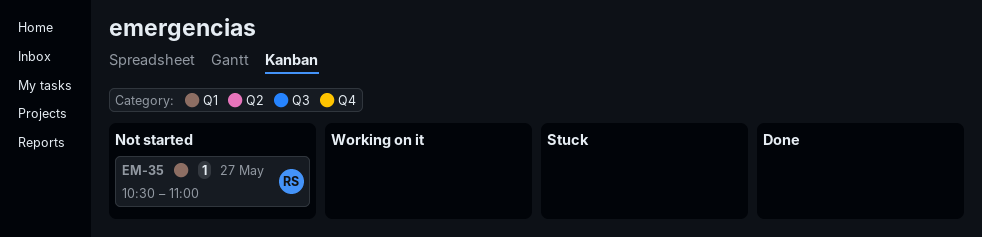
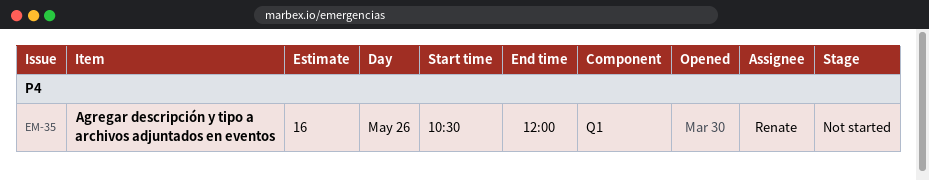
EM-35, estimate: 1 -> 16
EM-35, day: May 27 -> May 26
EM-35, ends: 11:00 -> 12:00

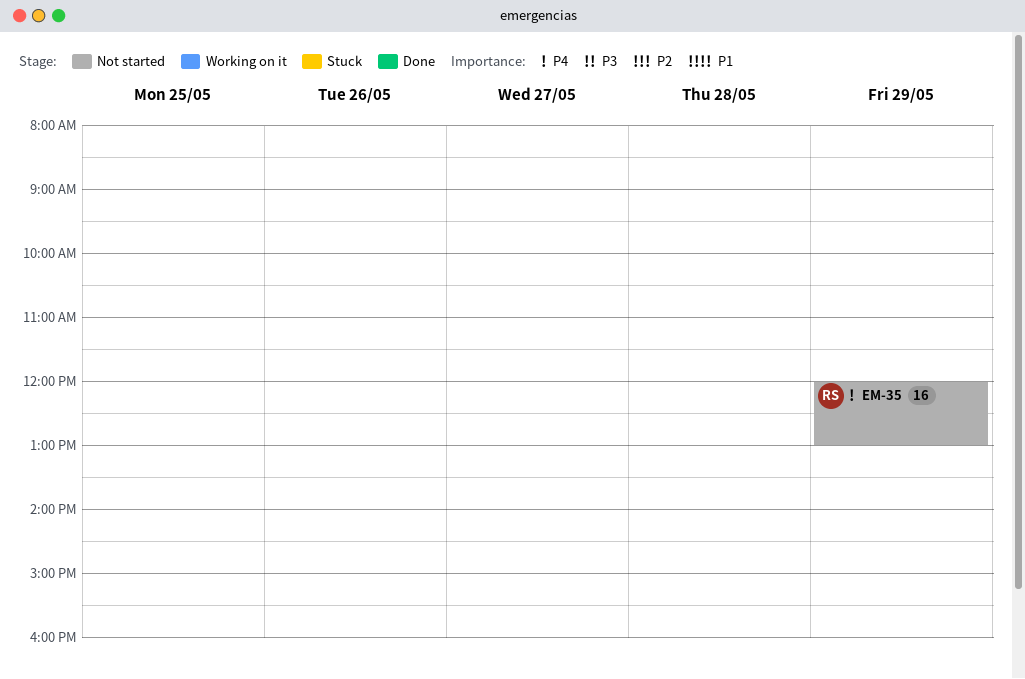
EM-35, day: May 26 -> May 29
EM-35, begins: 10:30 -> 12:00
EM-35, ends: 12:00 -> 13:00

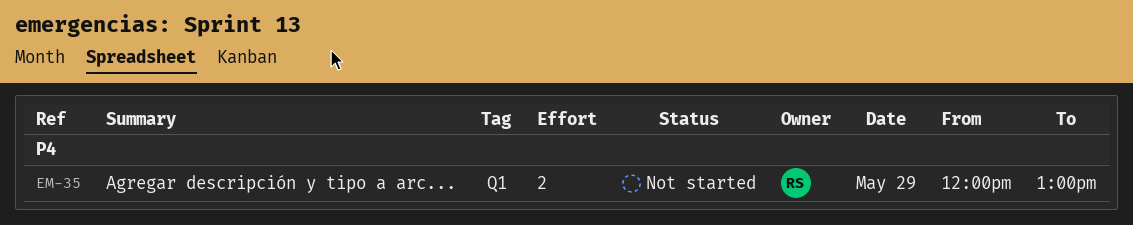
EM-35, estimate: 16 -> 2

